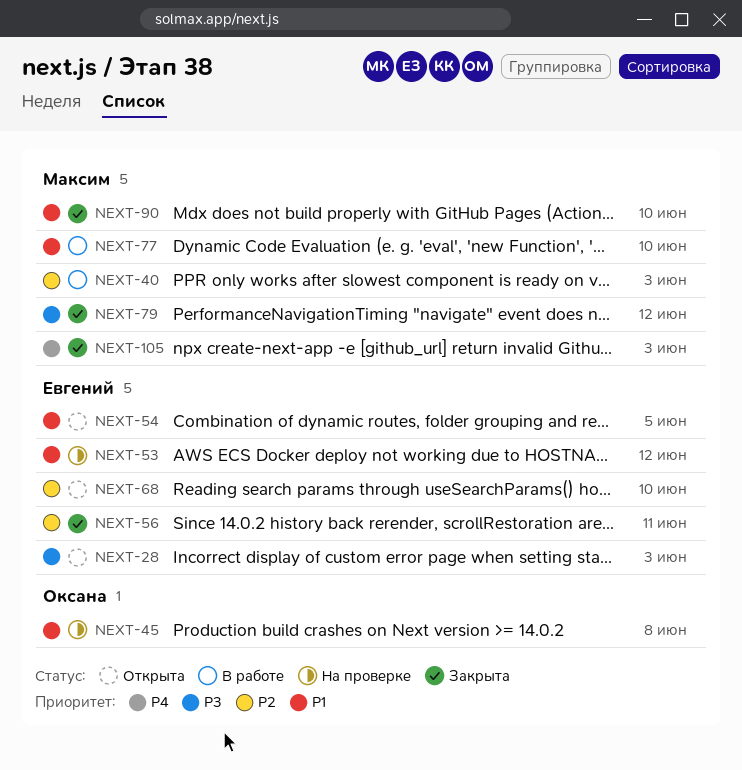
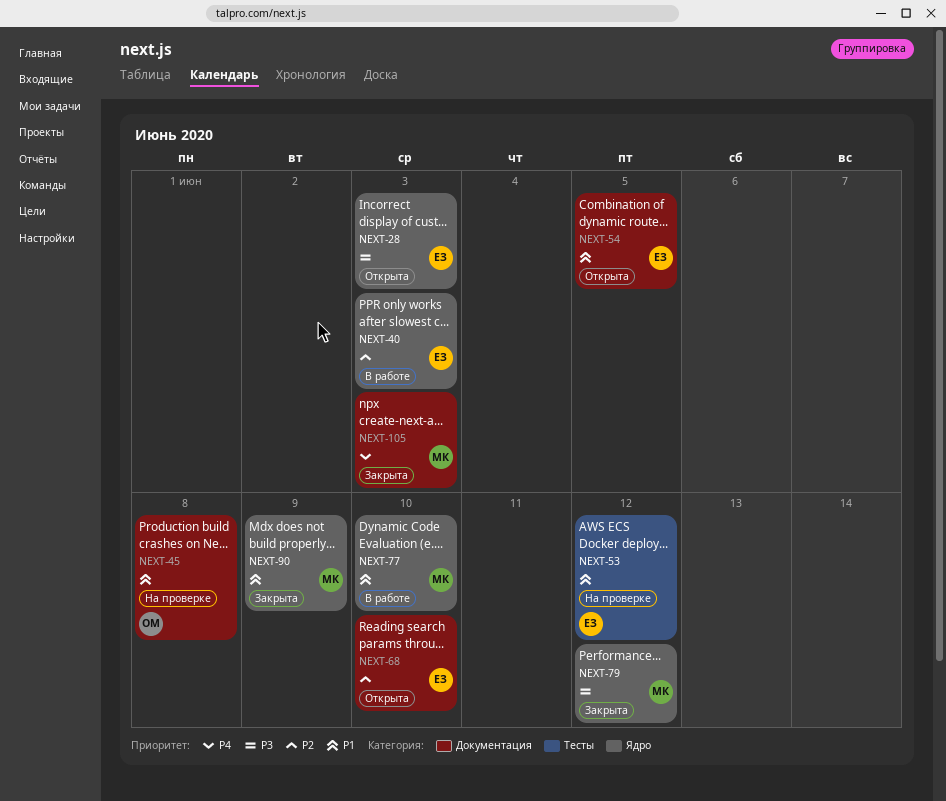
NEXT-40, owner: Максим -> Евгений
NEXT-56: present -> none
NEXT-90, due: Jun 10 -> Jun 9

